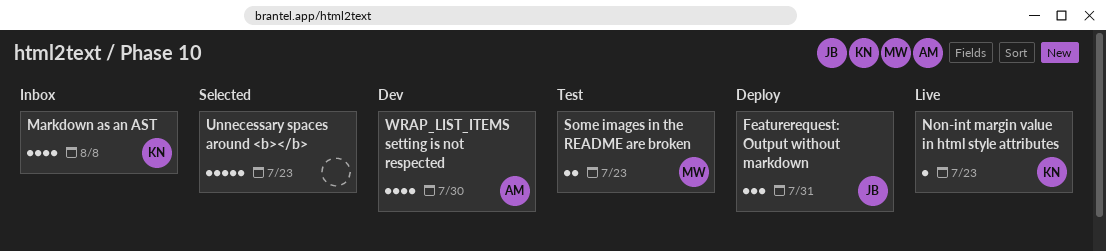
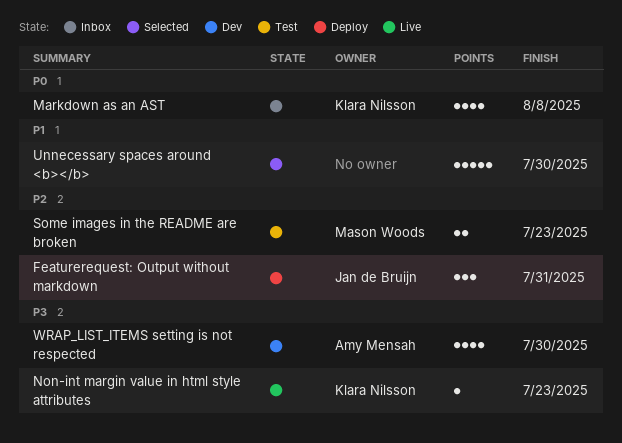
Unnecessary spaces around <b></b>, due: Jul 23 -> Jul 30

